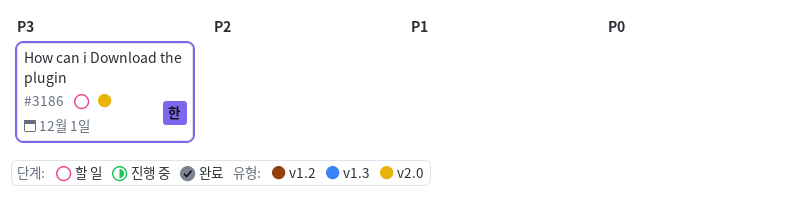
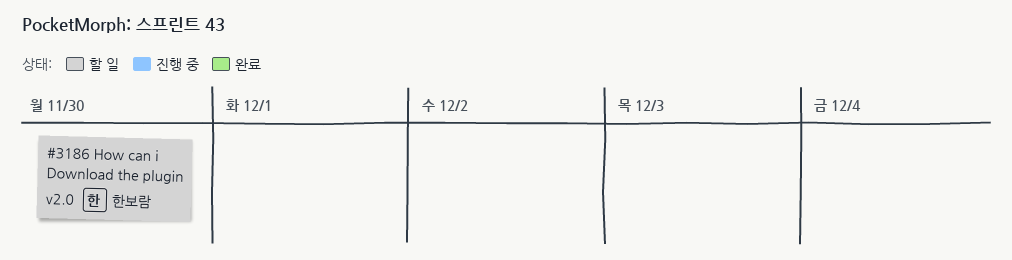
#3186, due: Dec 1 -> Nov 30

